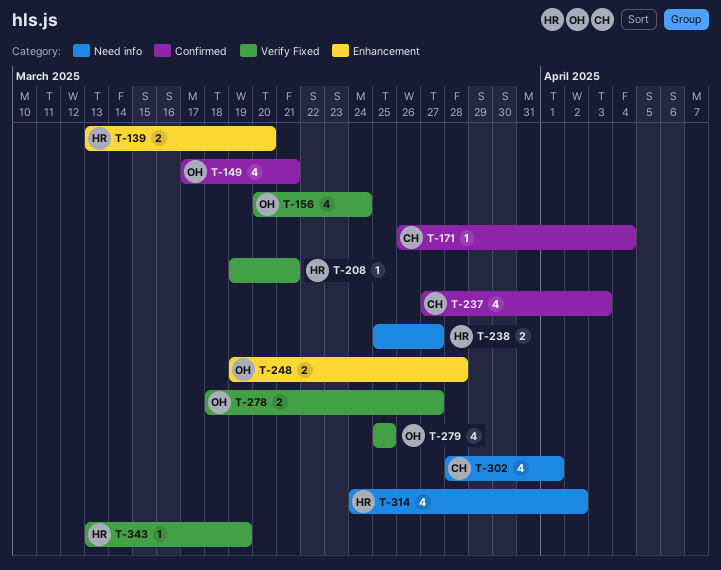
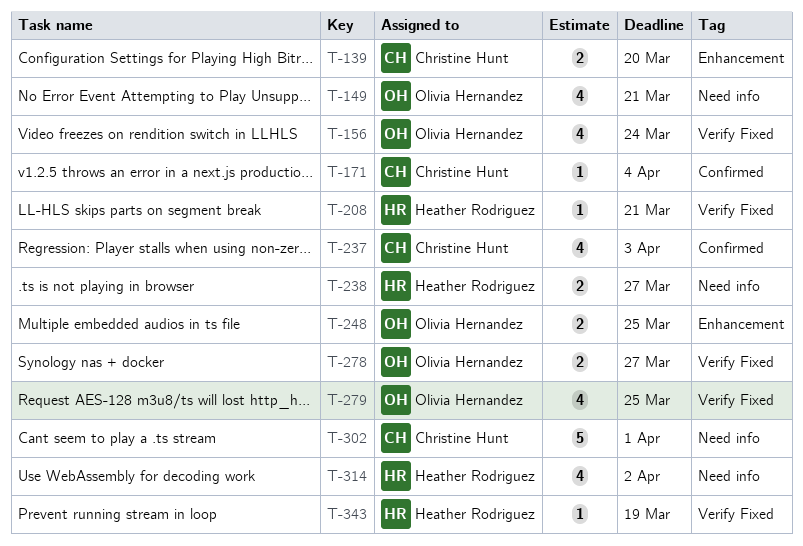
T-139, owner: Heather Rodriguez -> Christine Hunt
T-149, label: Confirmed -> Need info
T-248, due: Mar 28 -> Mar 25
T-302, estimate: 4 -> 5

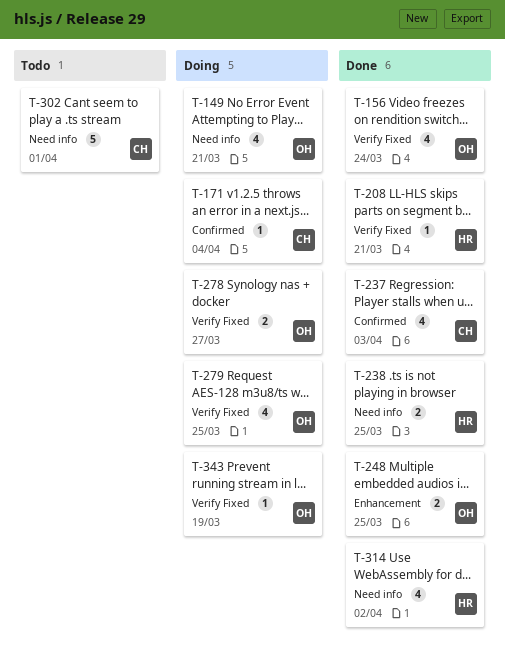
T-139: present -> none
T-238, due: Mar 27 -> Mar 25
T-343, owner: Heather Rodriguez -> Olivia Hernandez

